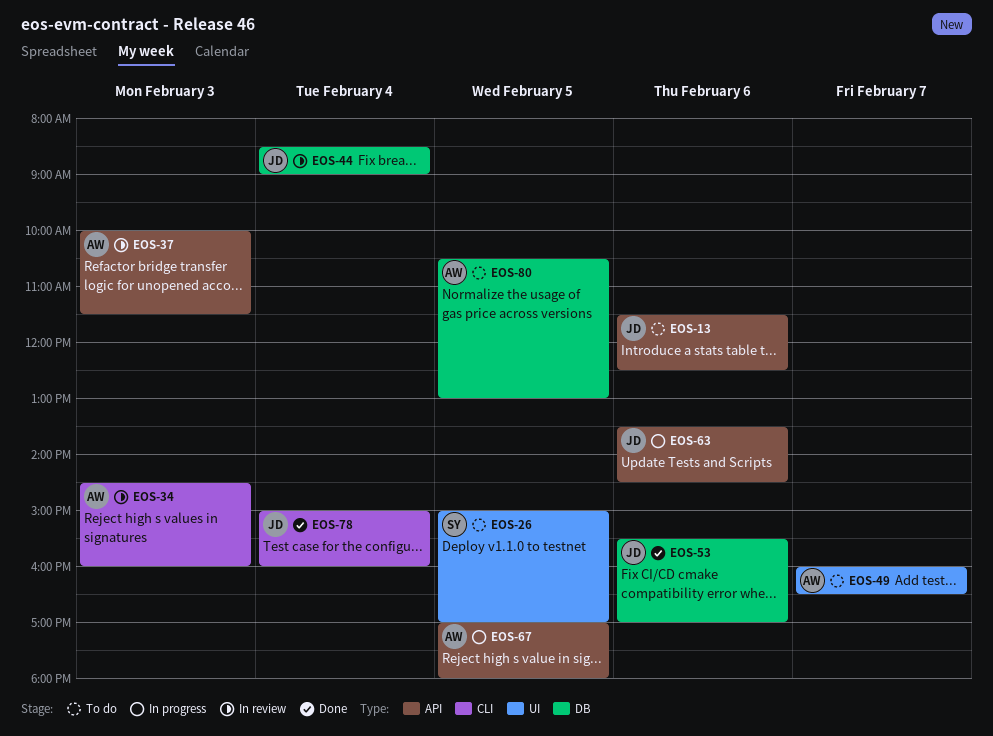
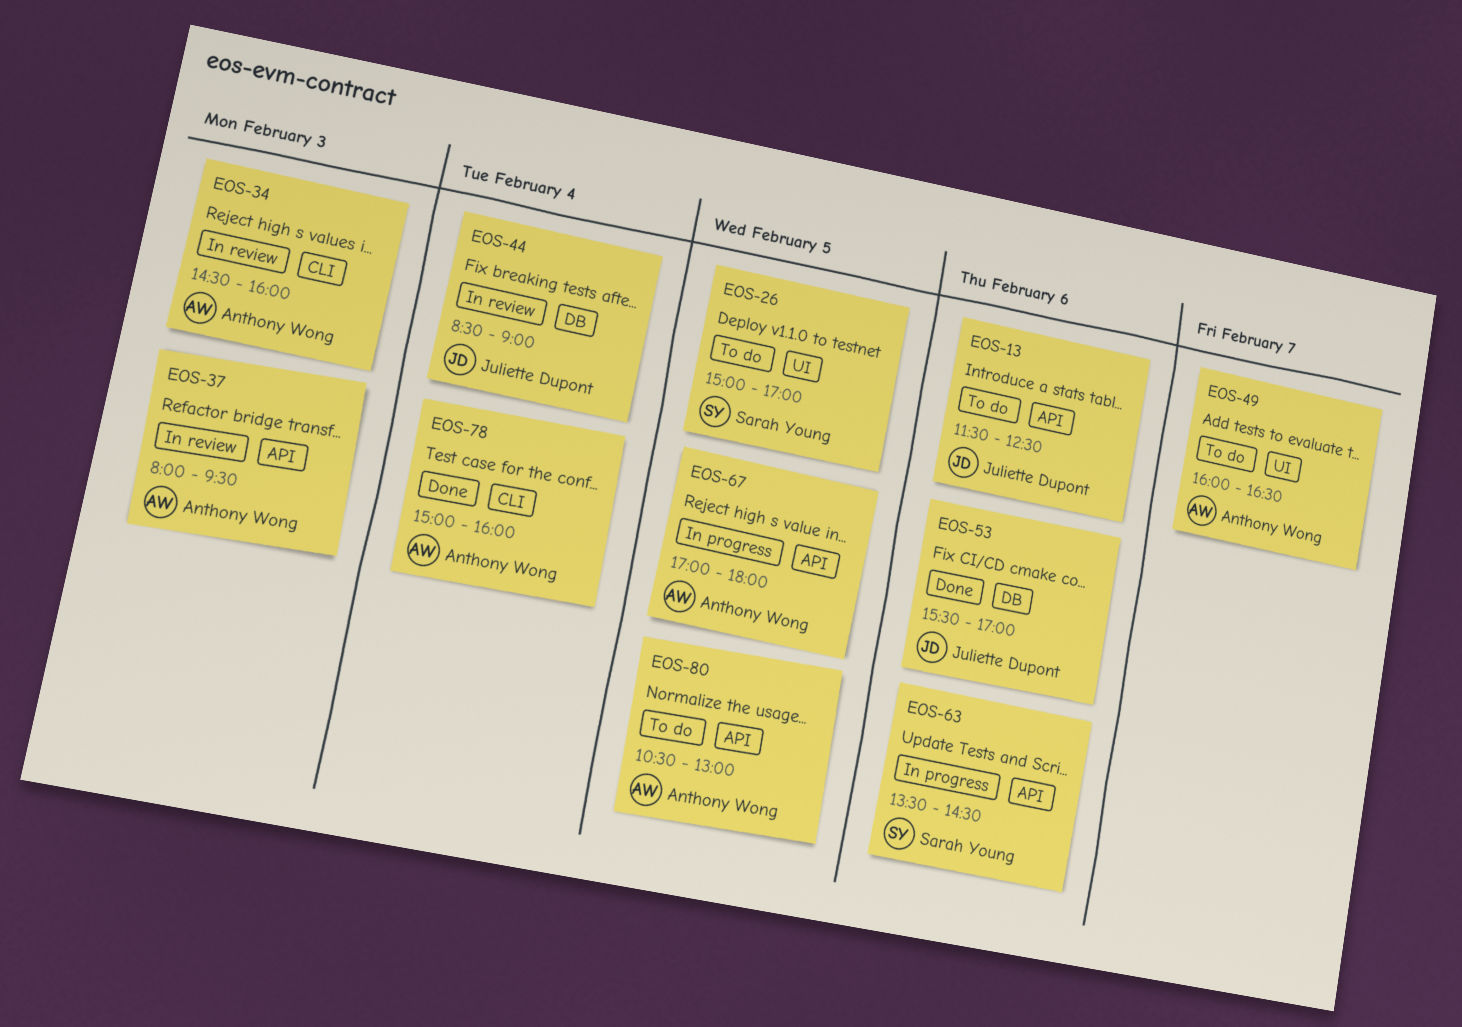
EOS-37, begins: 10:00 -> 08:00
EOS-37, ends: 11:30 -> 09:30
EOS-63, owner: Juliette Dupont -> Sarah Young
EOS-78, owner: Juliette Dupont -> Anthony Wong
EOS-80, label: DB -> API

